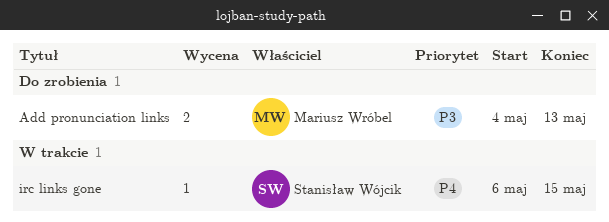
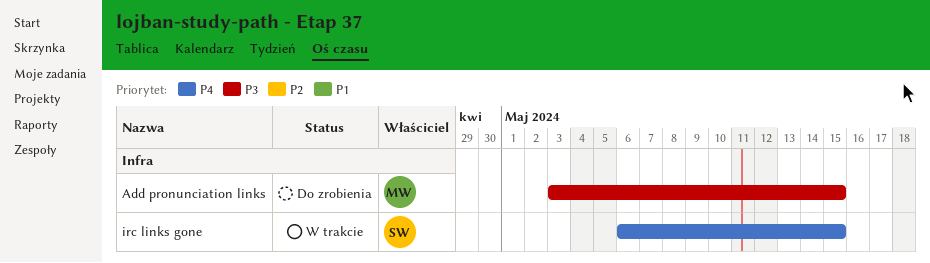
Add pronunciation links, start: May 4 -> May 3
Add pronunciation links, due: May 13 -> May 15

